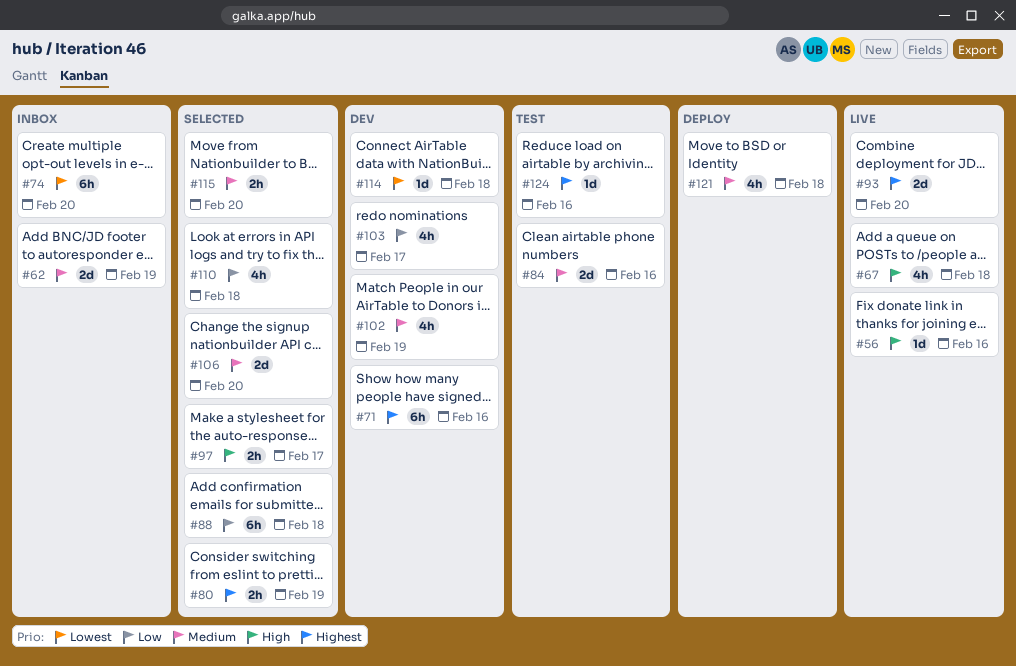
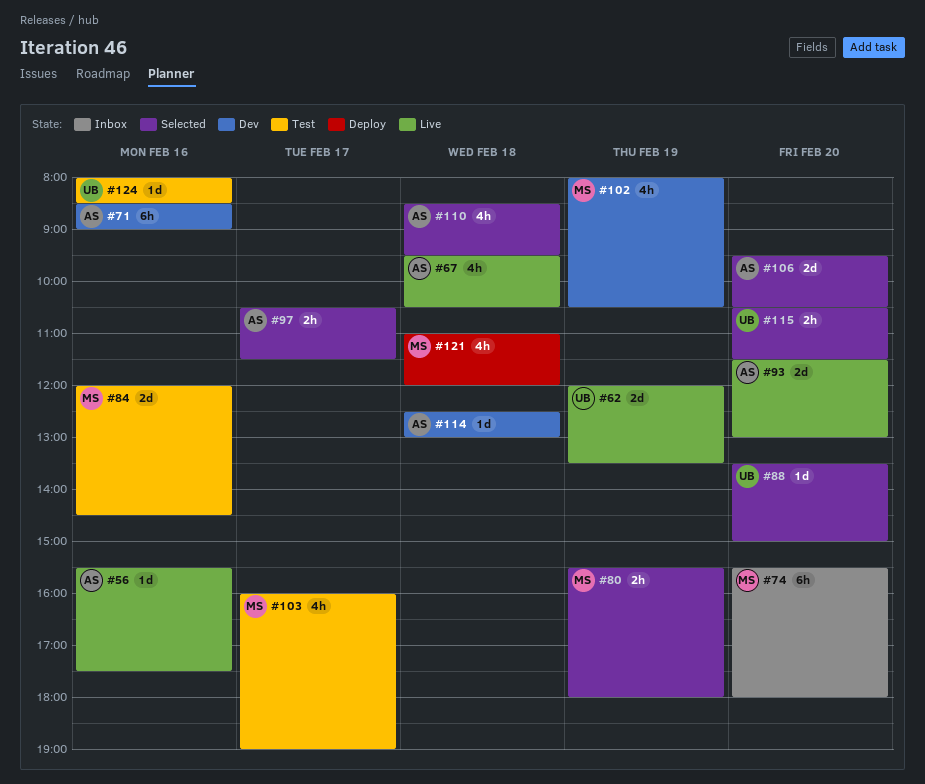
#62, status: Inbox -> Live
#88, estimate: 6h -> 1d
#88, day: Feb 18 -> Feb 20
#103, status: Dev -> Test

